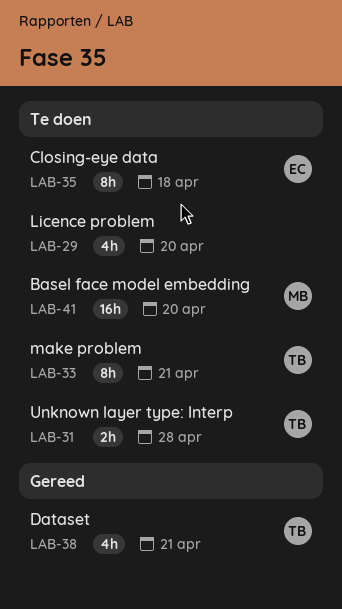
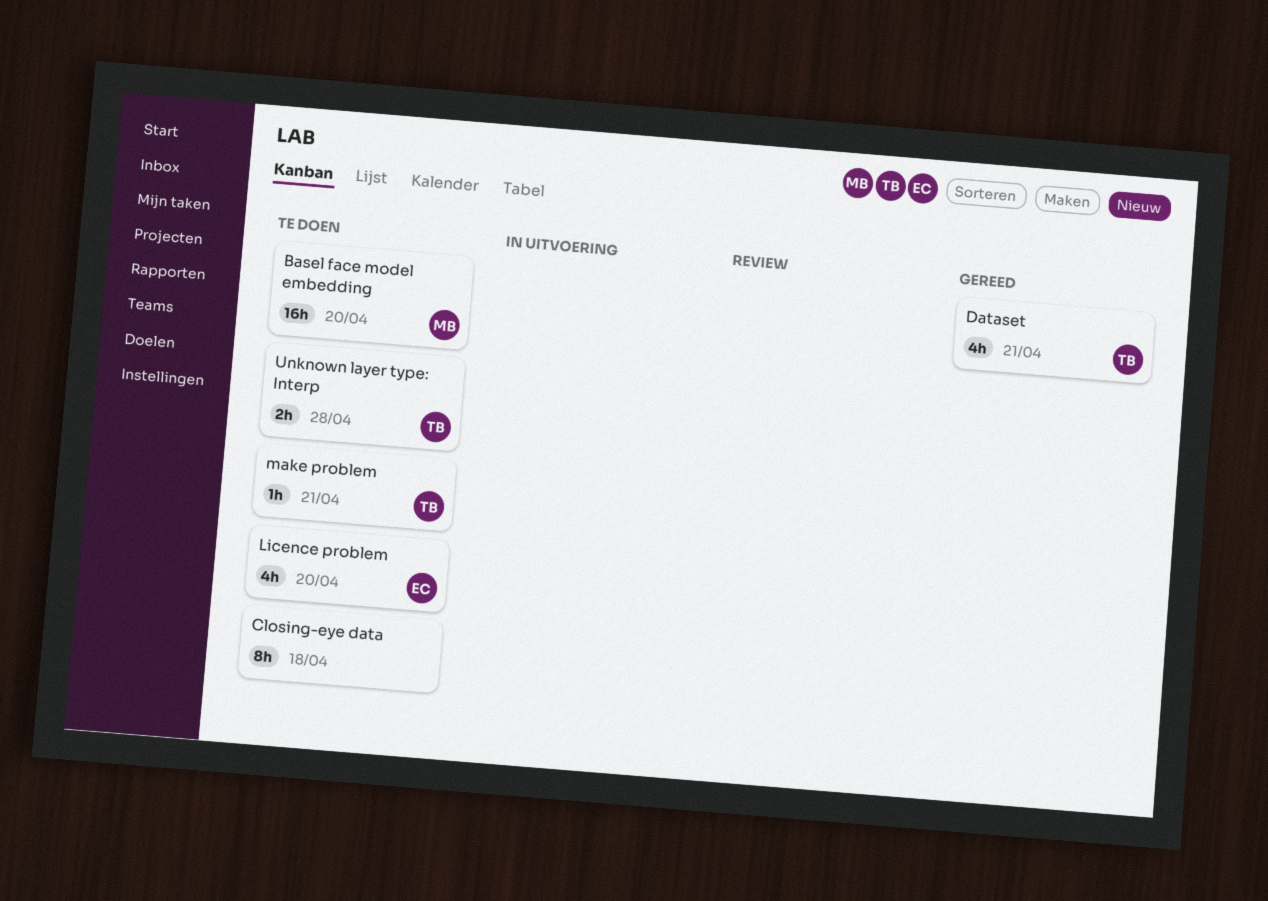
Closing-eye data, owner: EC -> none
Licence problem, owner: none -> EC
make problem, estimate: 8h -> 1h

